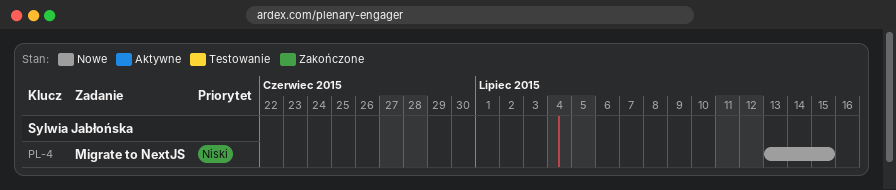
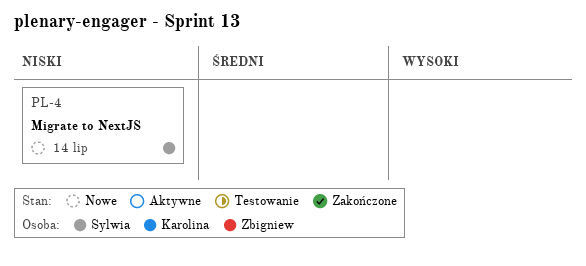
PL-4, due: Jul 15 -> Jul 14

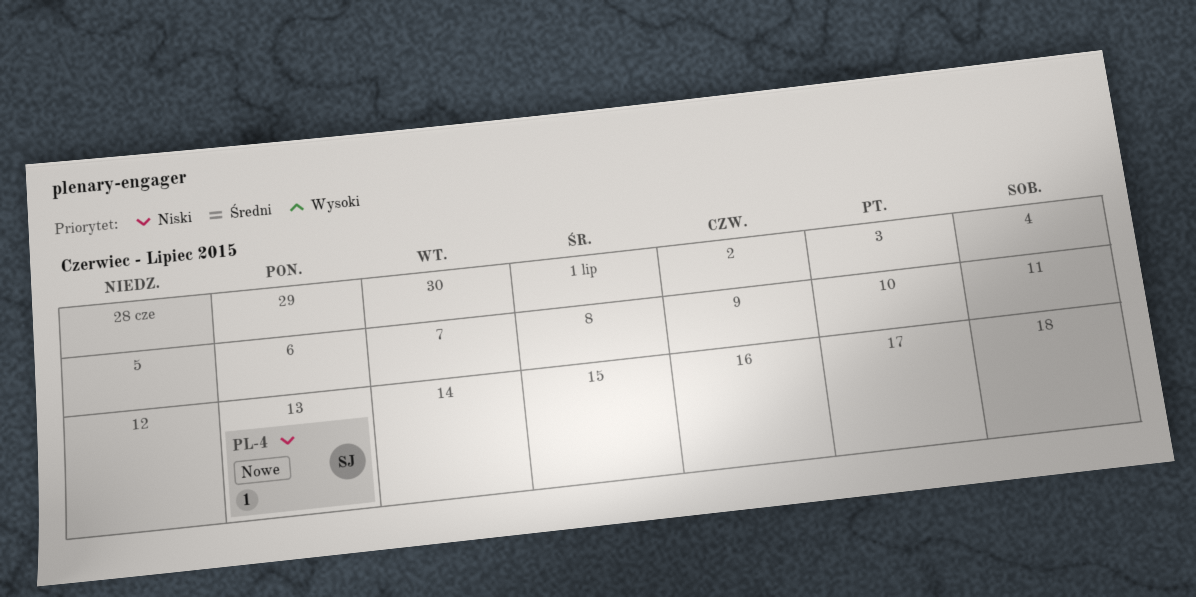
PL-4, due: Jul 14 -> Jul 13

